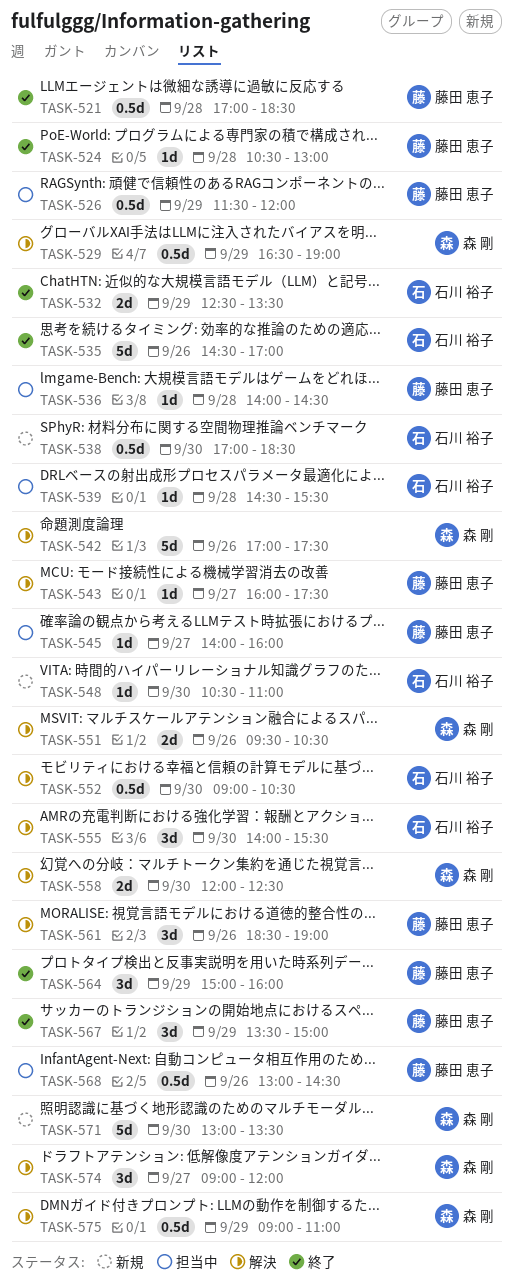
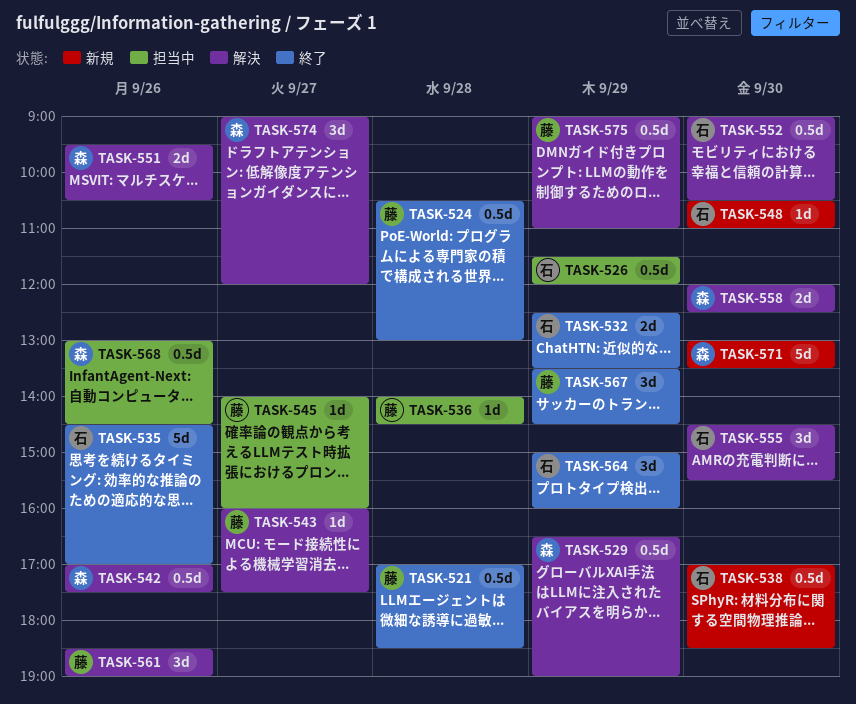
TASK-524, estimate: 1d -> 0.5d
TASK-526, owner: 藤田 恵子 -> 石川 裕子
TASK-539: present -> none
TASK-542, estimate: 5d -> 0.5d
TASK-555, begins: 14:00 -> 14:30
TASK-564, owner: 藤田 恵子 -> 石川 裕子
TASK-567, ends: 15:00 -> 14:30
TASK-568, owner: 藤田 恵子 -> 森 剛
TASK-575, owner: 森 剛 -> 藤田 恵子

